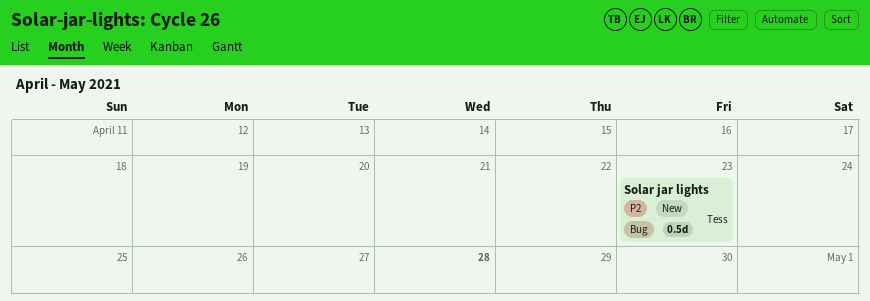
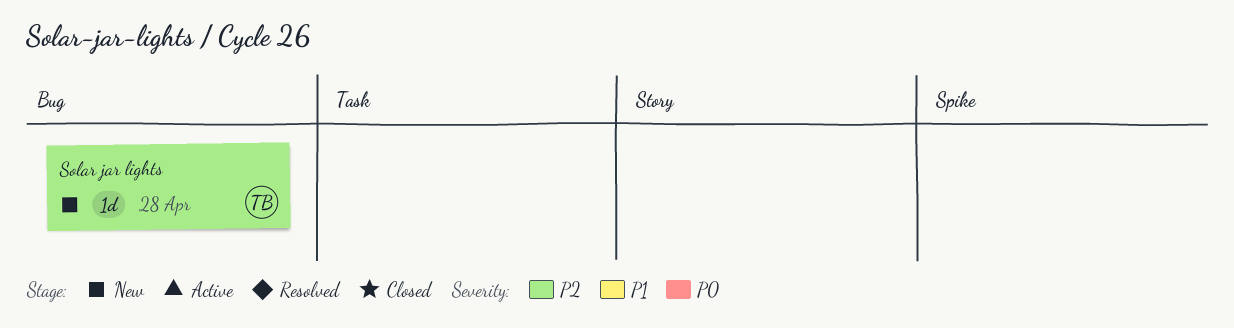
Solar jar lights, estimate: 0.5d -> 1d
Solar jar lights, due: Apr 23 -> Apr 28

